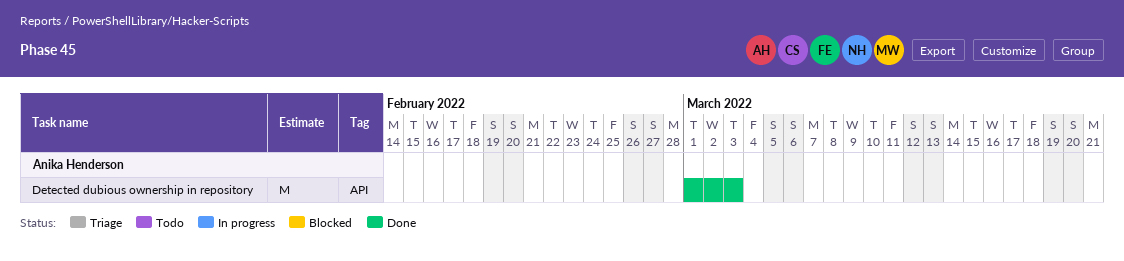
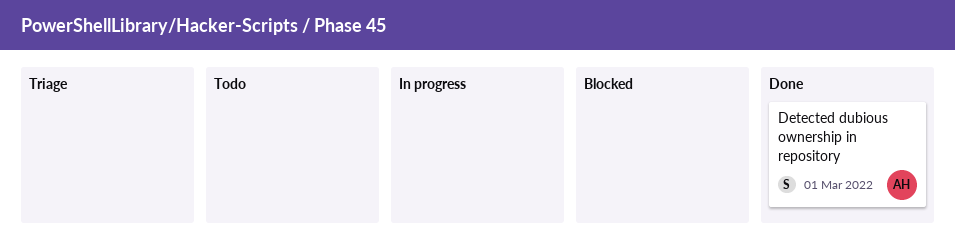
Detected dubious ownership in repository, estimate: M -> S
Detected dubious ownership in repository, due: Mar 3 -> Mar 1

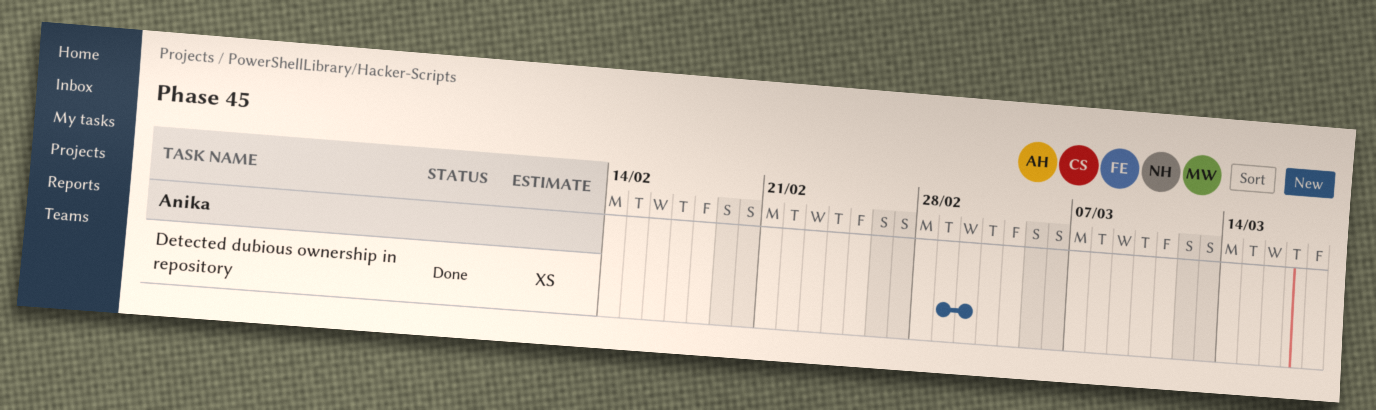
Detected dubious ownership in repository, estimate: S -> XS
Detected dubious ownership in repository, due: Mar 1 -> Mar 2

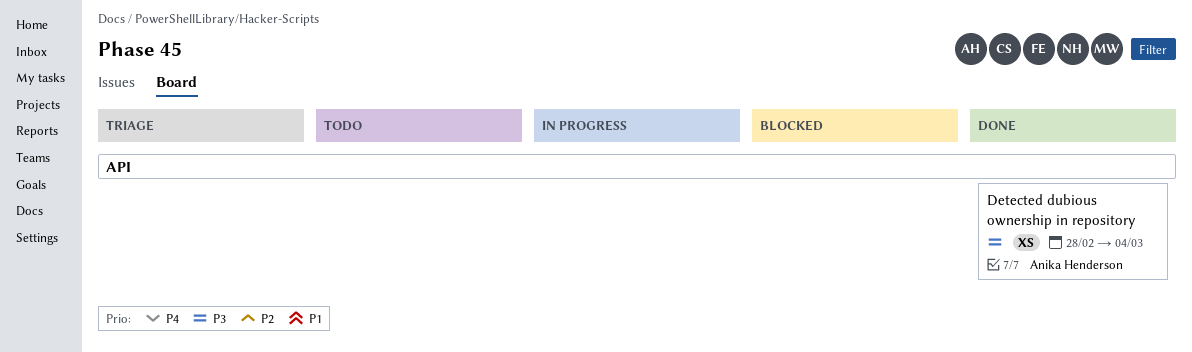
Detected dubious ownership in repository, start: Mar 1 -> Feb 28
Detected dubious ownership in repository, due: Mar 2 -> Mar 4

